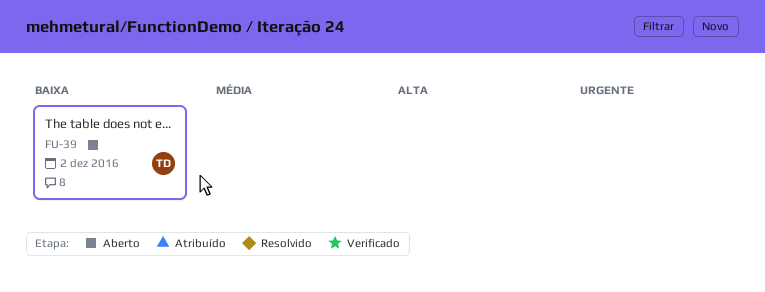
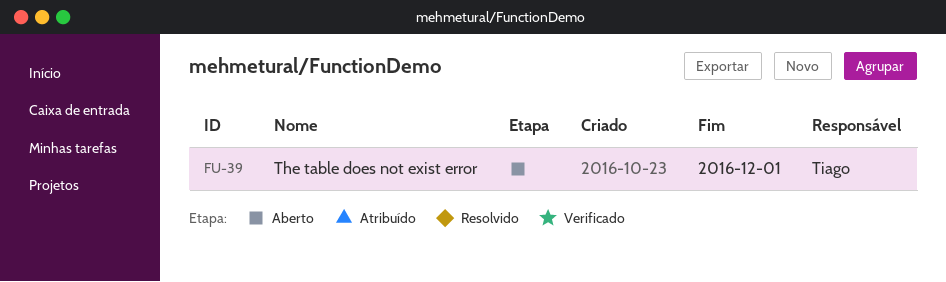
FU-39, due: Dec 2 -> Dec 1

